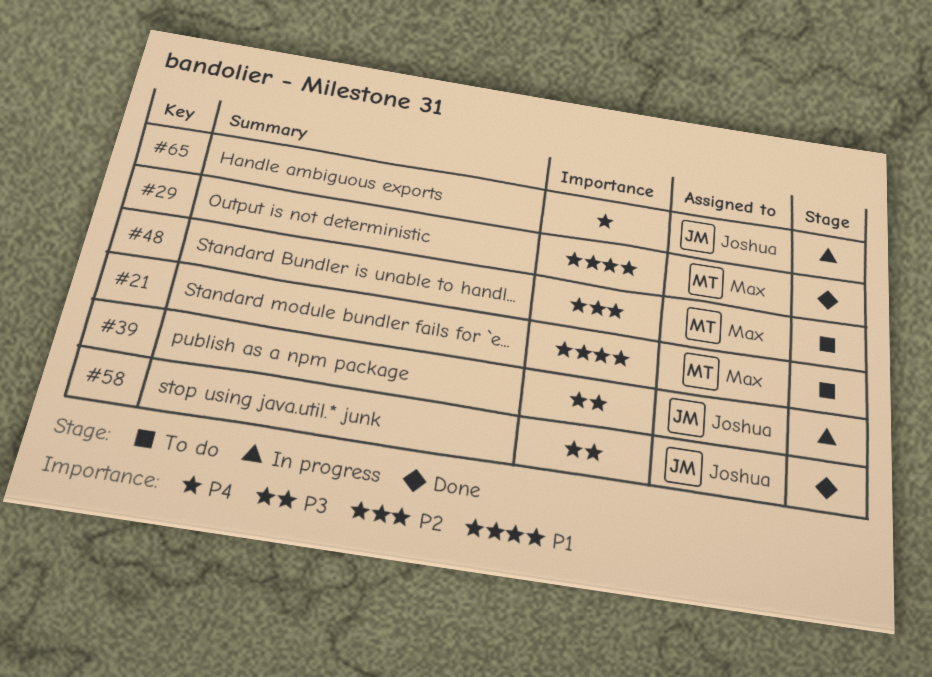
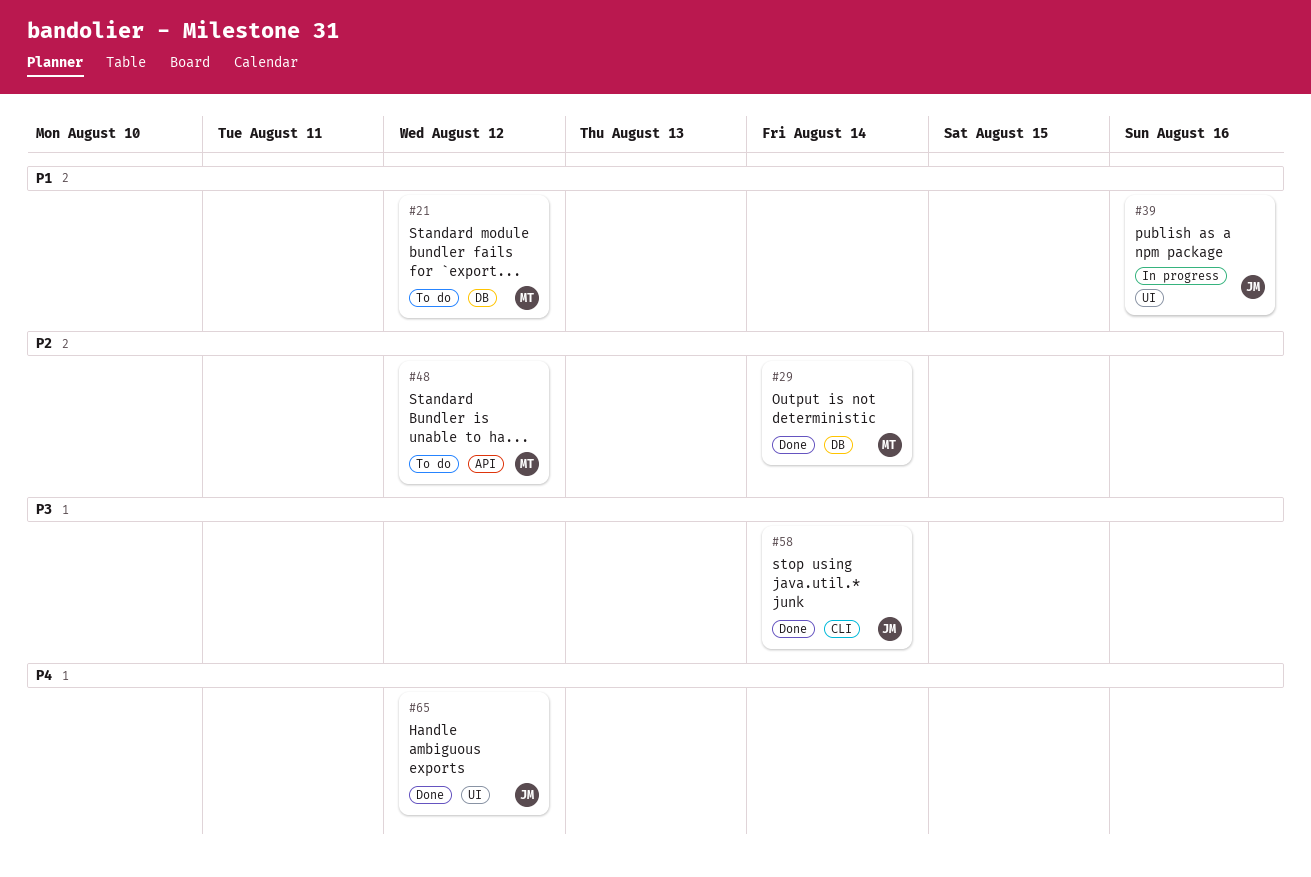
#29, priority: P1 -> P2
#39, priority: P3 -> P1
#65, status: In progress -> Done

